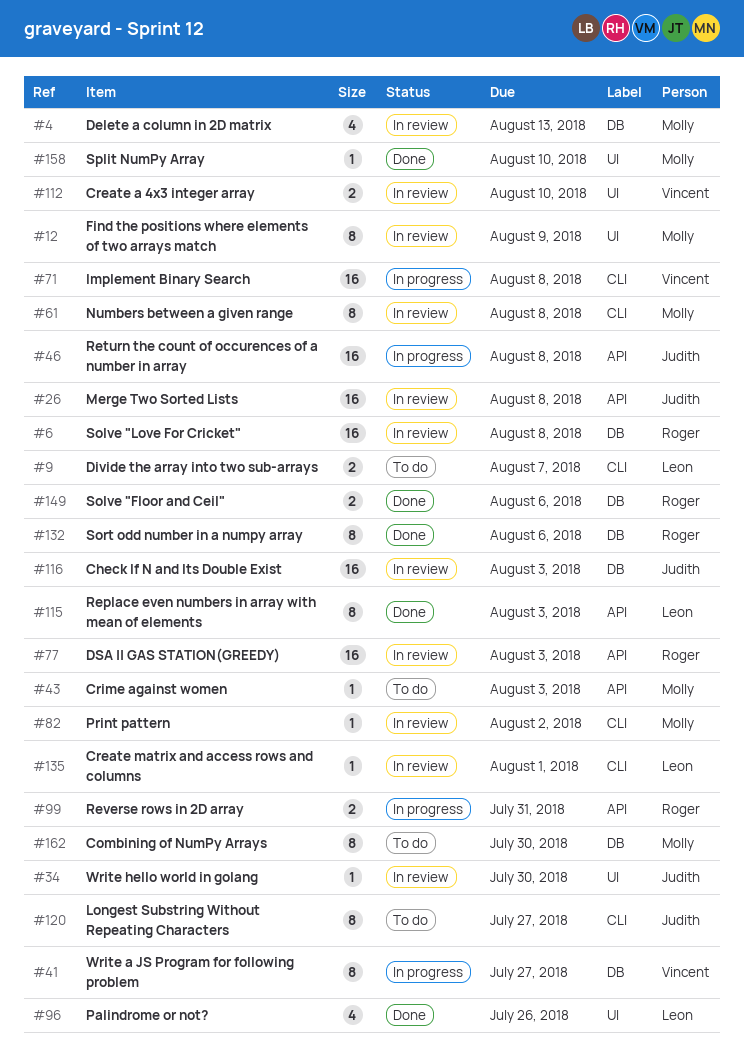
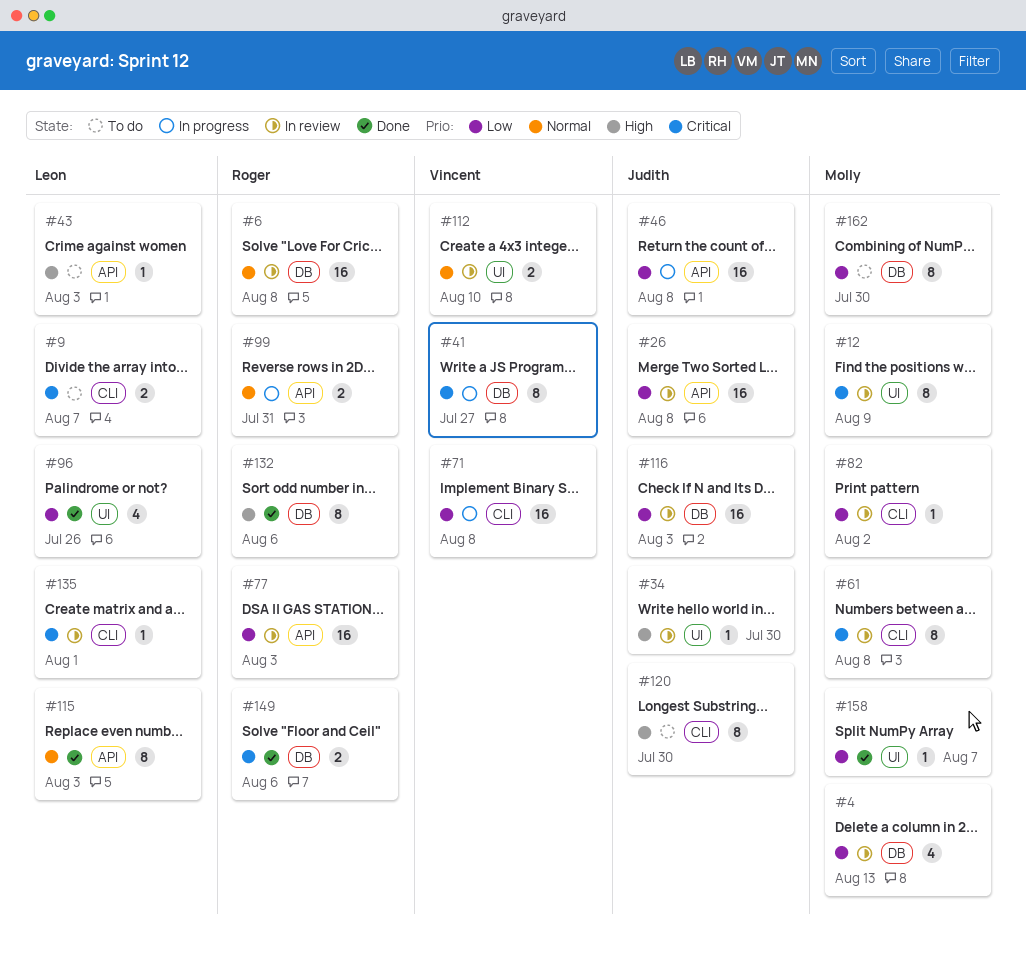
#43, owner: Molly -> Leon
#120, due: Jul 27 -> Jul 30
#158, due: Aug 10 -> Aug 7

